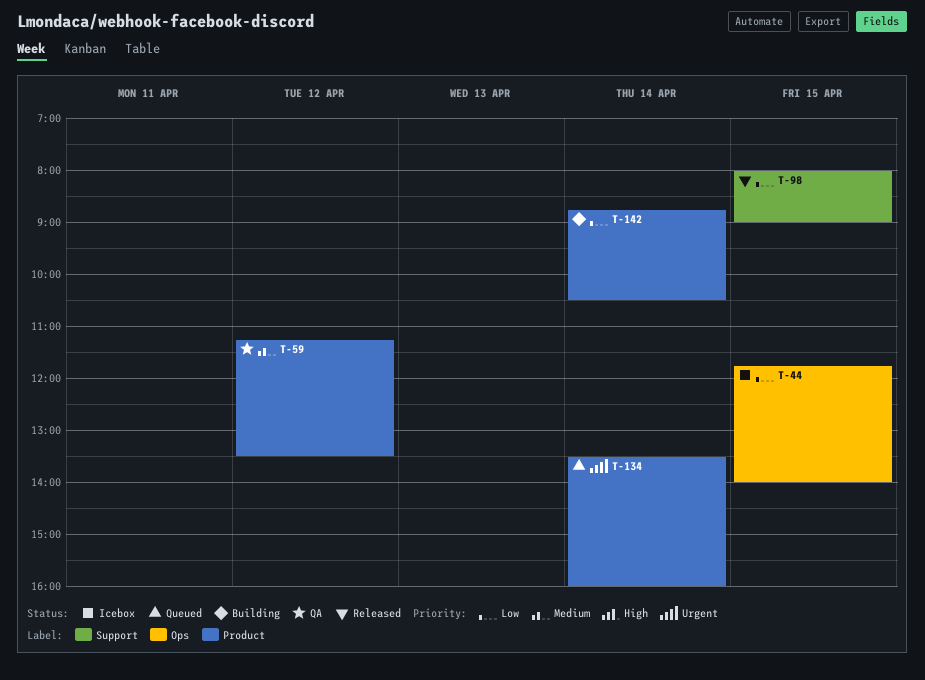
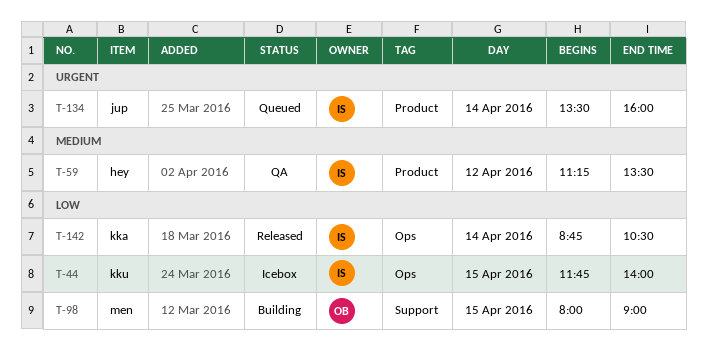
T-98, status: Released -> Building
T-142, status: Building -> Released
T-142, label: Product -> Ops

